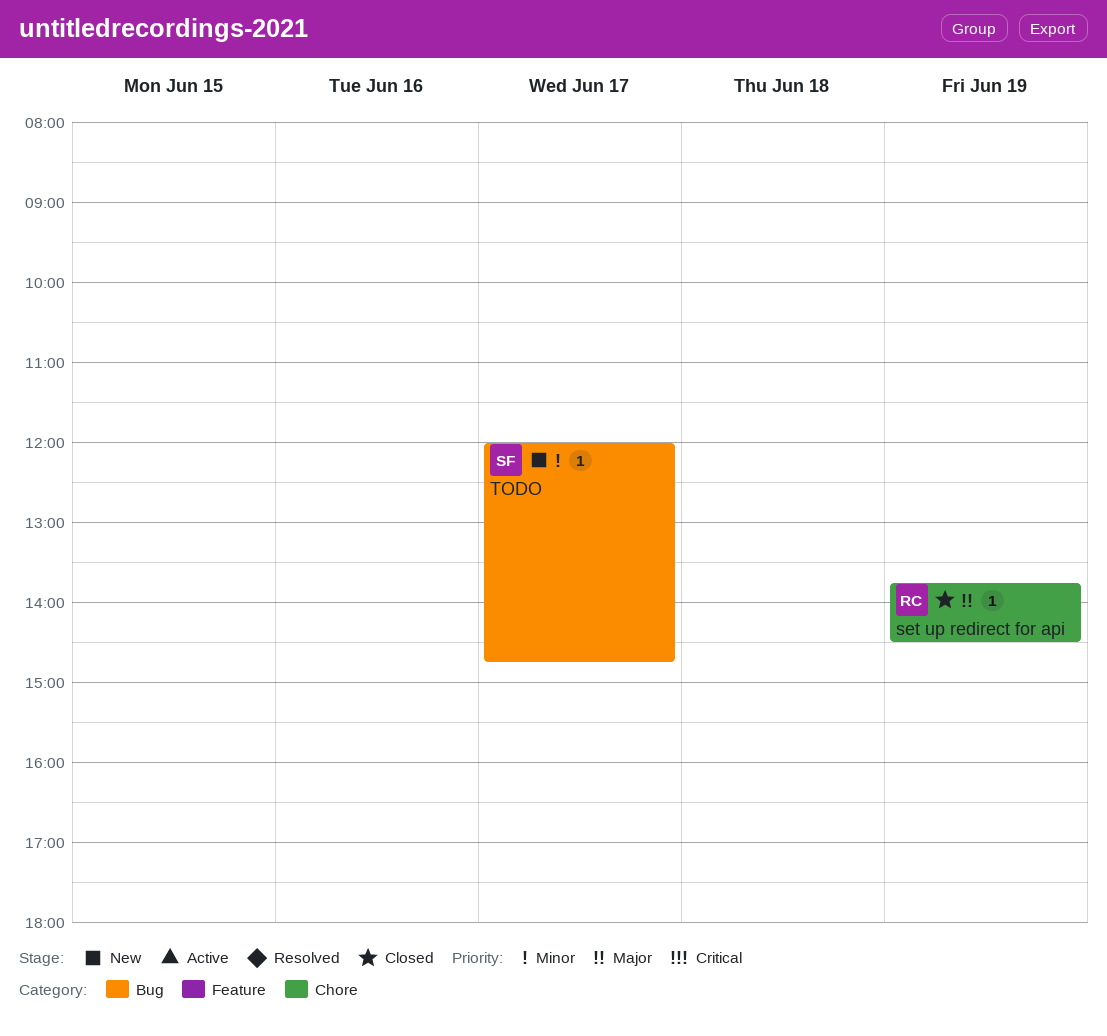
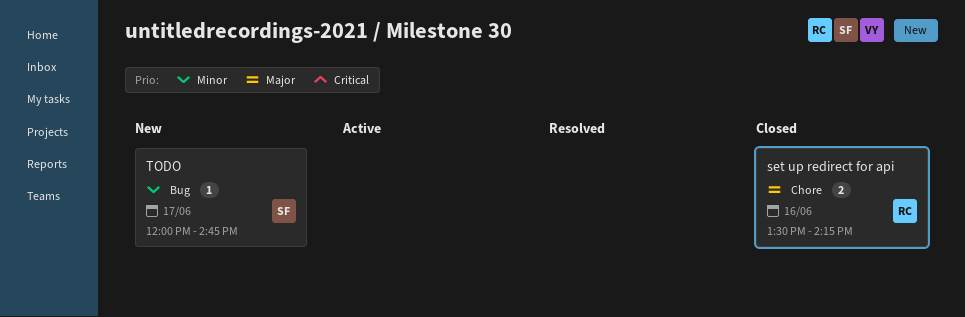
set up redirect for api, estimate: 1 -> 2
set up redirect for api, day: Jun 19 -> Jun 16
set up redirect for api, begins: 13:45 -> 13:30
set up redirect for api, ends: 14:30 -> 14:15

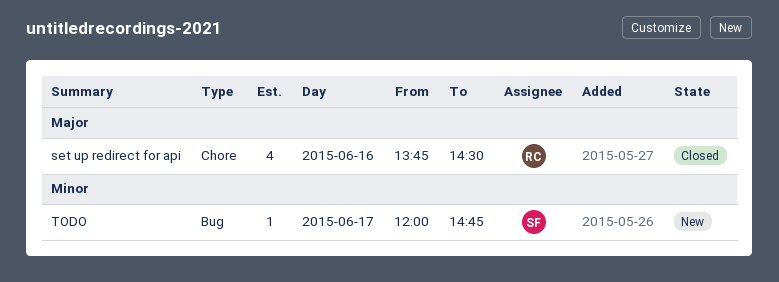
set up redirect for api, estimate: 2 -> 4
set up redirect for api, begins: 13:30 -> 13:45
set up redirect for api, ends: 14:15 -> 14:30

